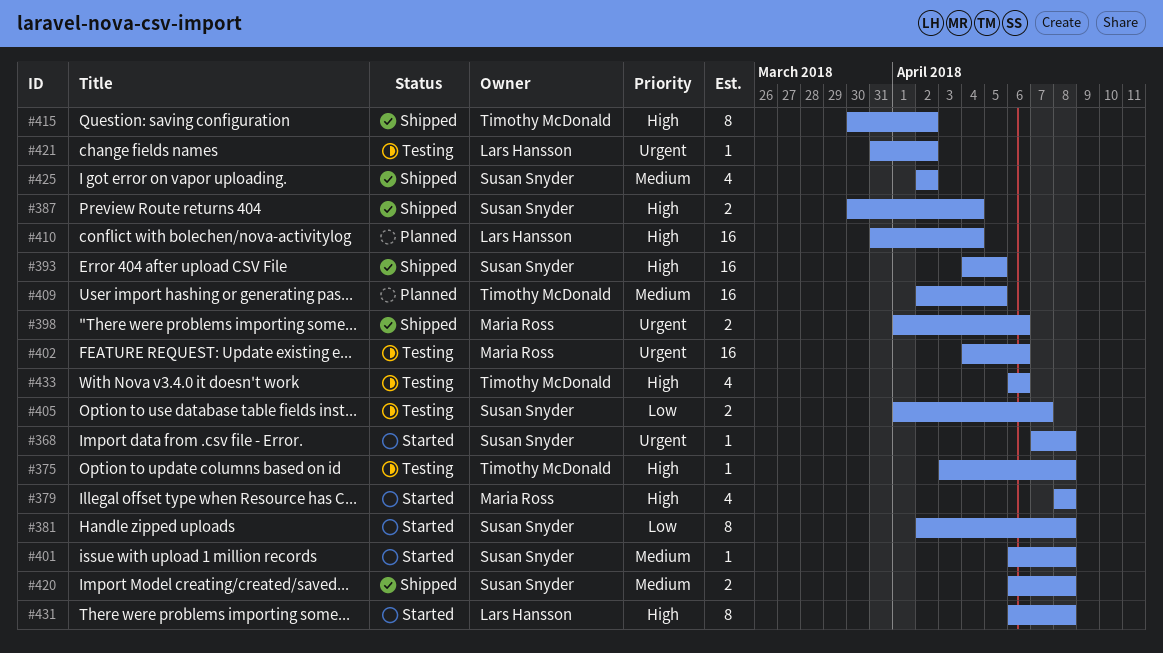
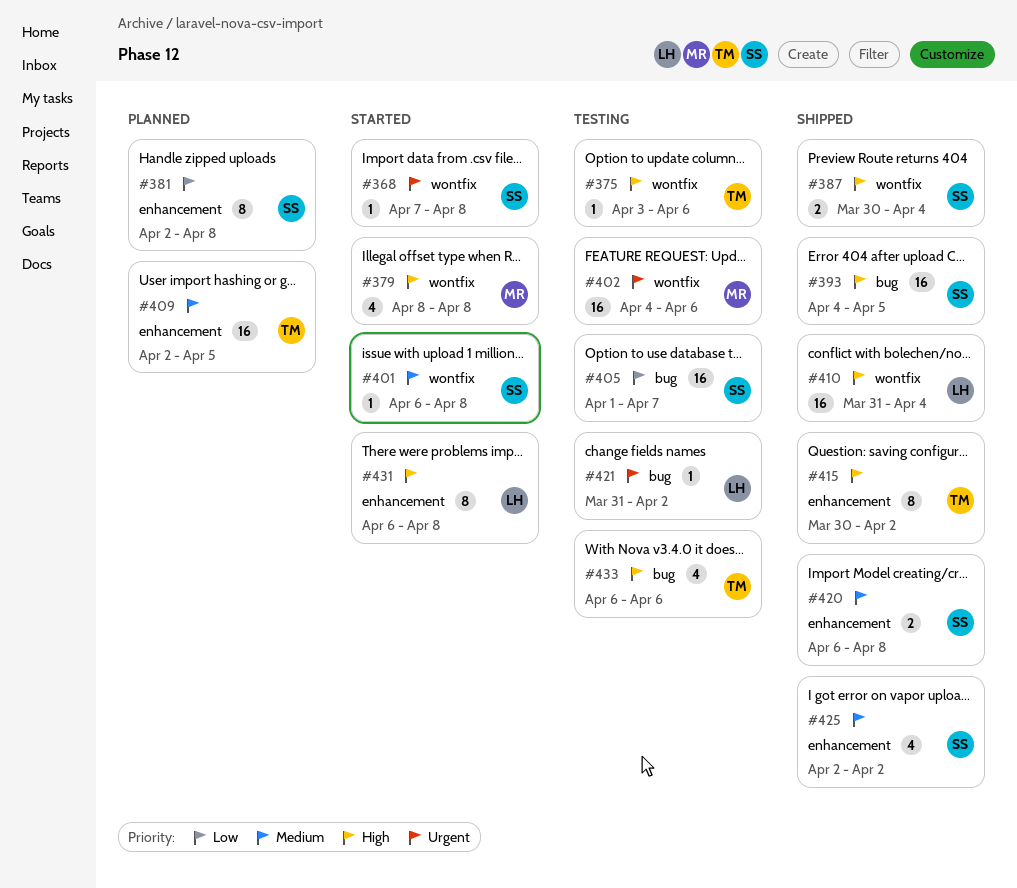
#375, due: Apr 8 -> Apr 6
#381, status: Started -> Planned
#398: present -> none
#405, estimate: 2 -> 16
#410, status: Planned -> Shipped

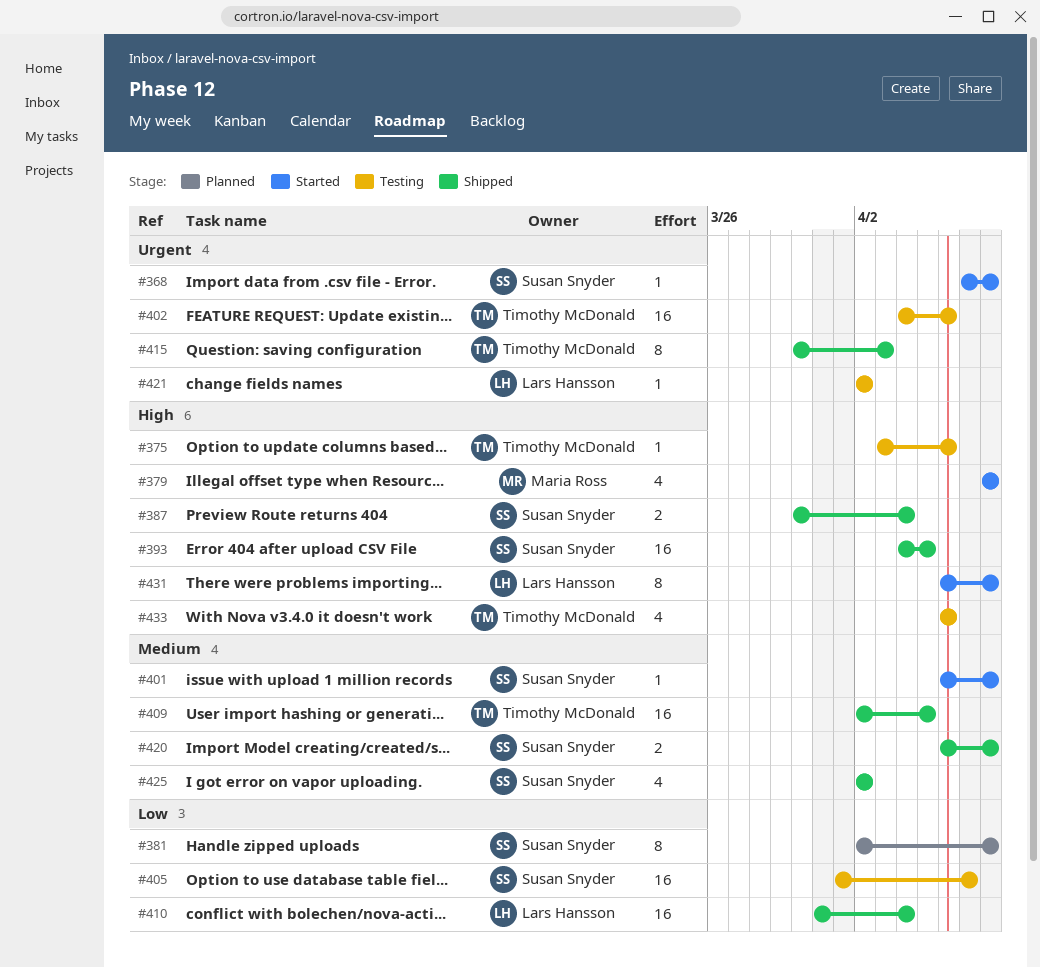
#402, owner: Maria Ross -> Timothy McDonald
#409, status: Planned -> Shipped
#410, priority: High -> Low
#415, priority: High -> Urgent
#415, due: Apr 2 -> Apr 3
#421, start: Mar 31 -> Apr 2

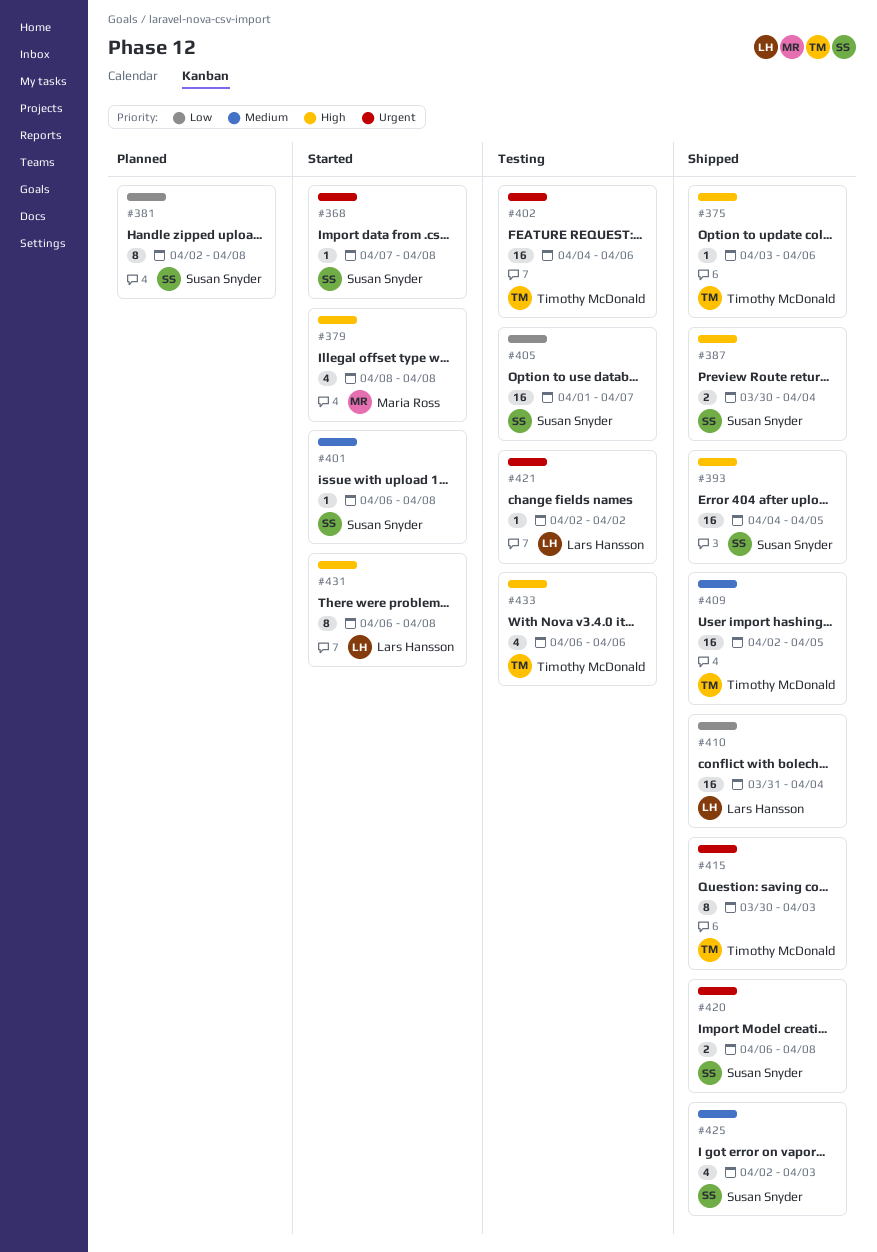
#375, status: Testing -> Shipped
#420, priority: Medium -> Urgent
#425, due: Apr 2 -> Apr 3

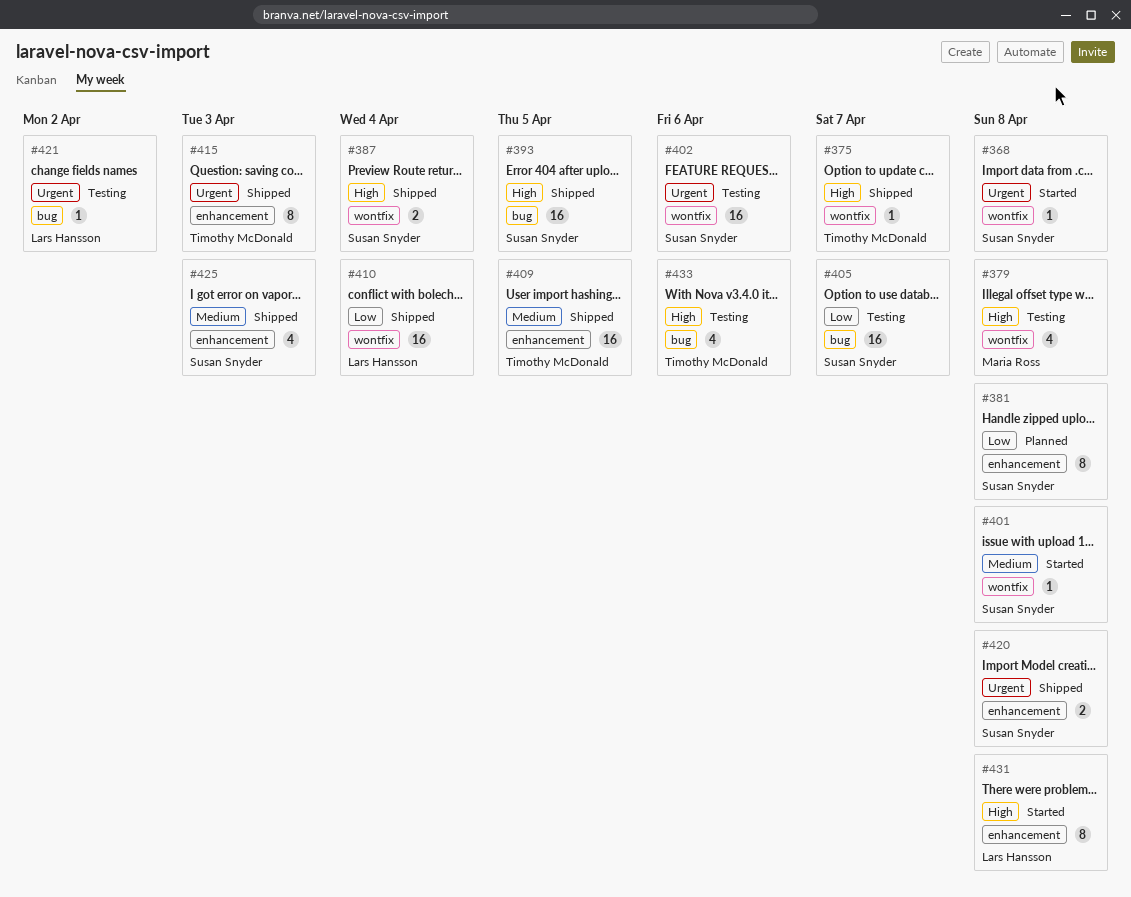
#375, due: Apr 6 -> Apr 7
#379, status: Started -> Testing
#402, owner: Timothy McDonald -> Susan Snyder

